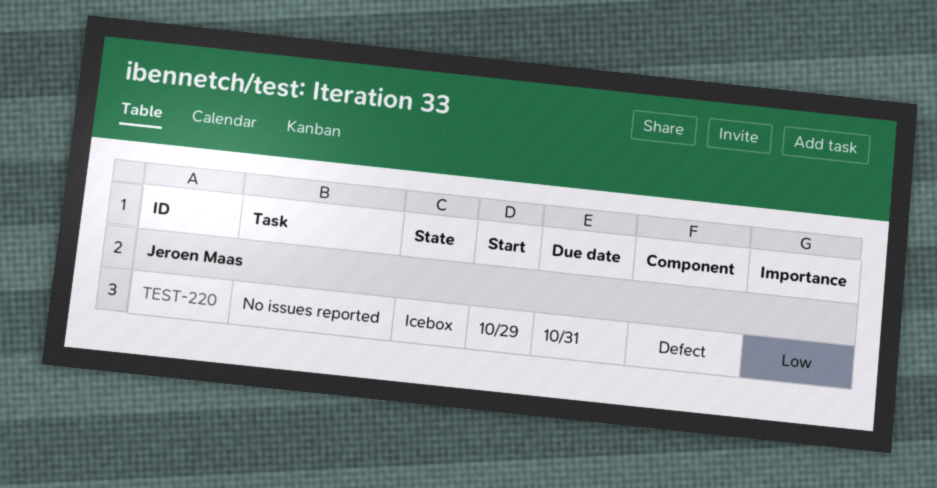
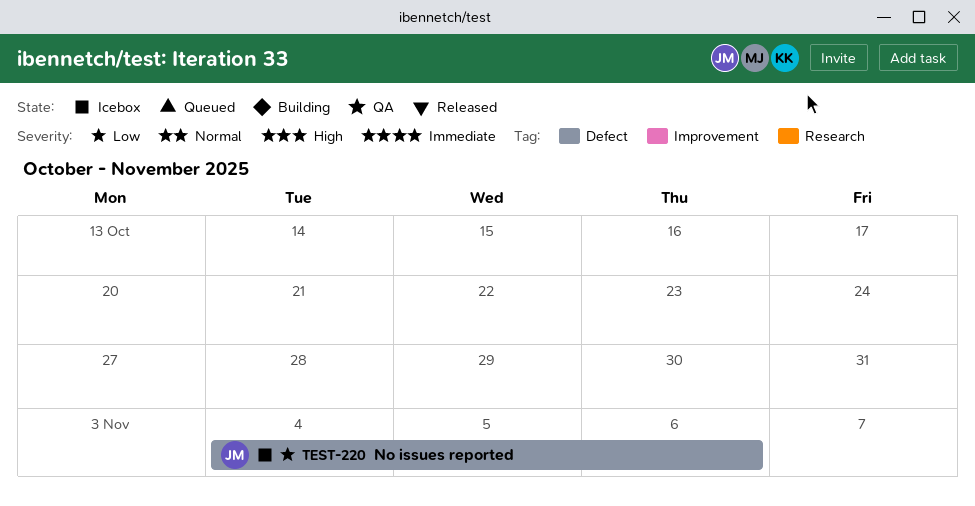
TEST-220, start: Oct 29 -> Nov 4
TEST-220, due: Oct 31 -> Nov 6

